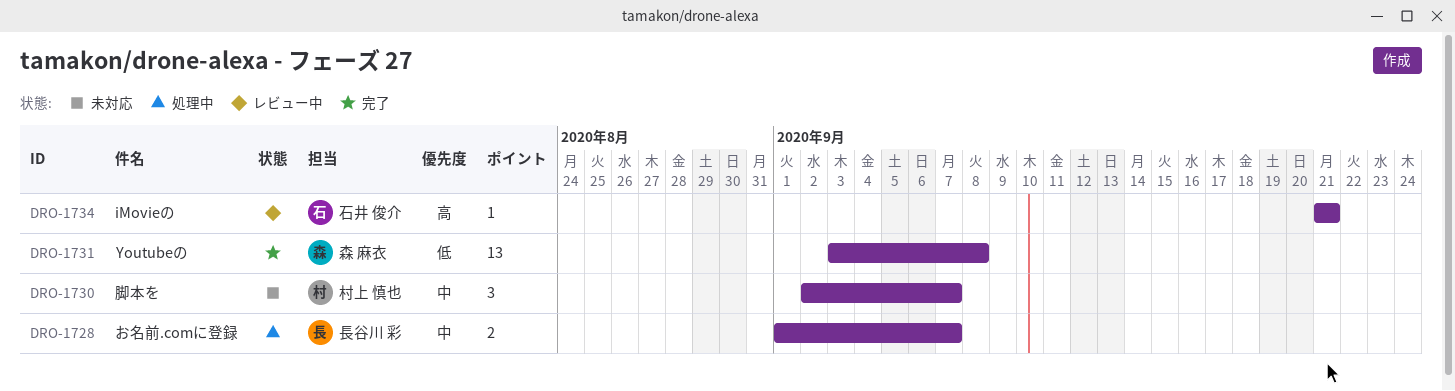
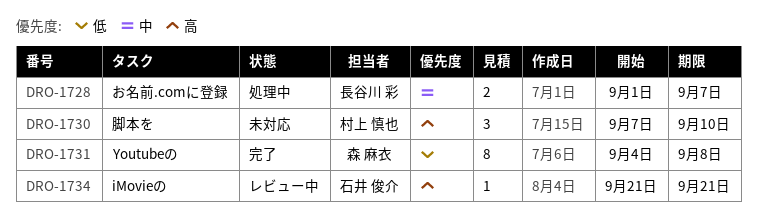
DRO-1730, priority: 中 -> 高
DRO-1730, start: Sep 2 -> Sep 7
DRO-1730, due: Sep 7 -> Sep 10
DRO-1731, estimate: 13 -> 8
DRO-1731, start: Sep 3 -> Sep 4

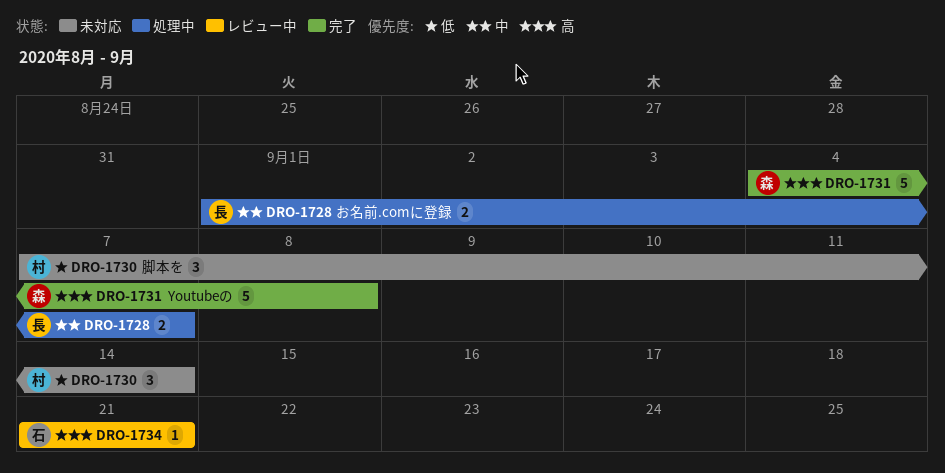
DRO-1730, priority: 高 -> 低
DRO-1730, due: Sep 10 -> Sep 14
DRO-1731, priority: 低 -> 高
DRO-1731, estimate: 8 -> 5

